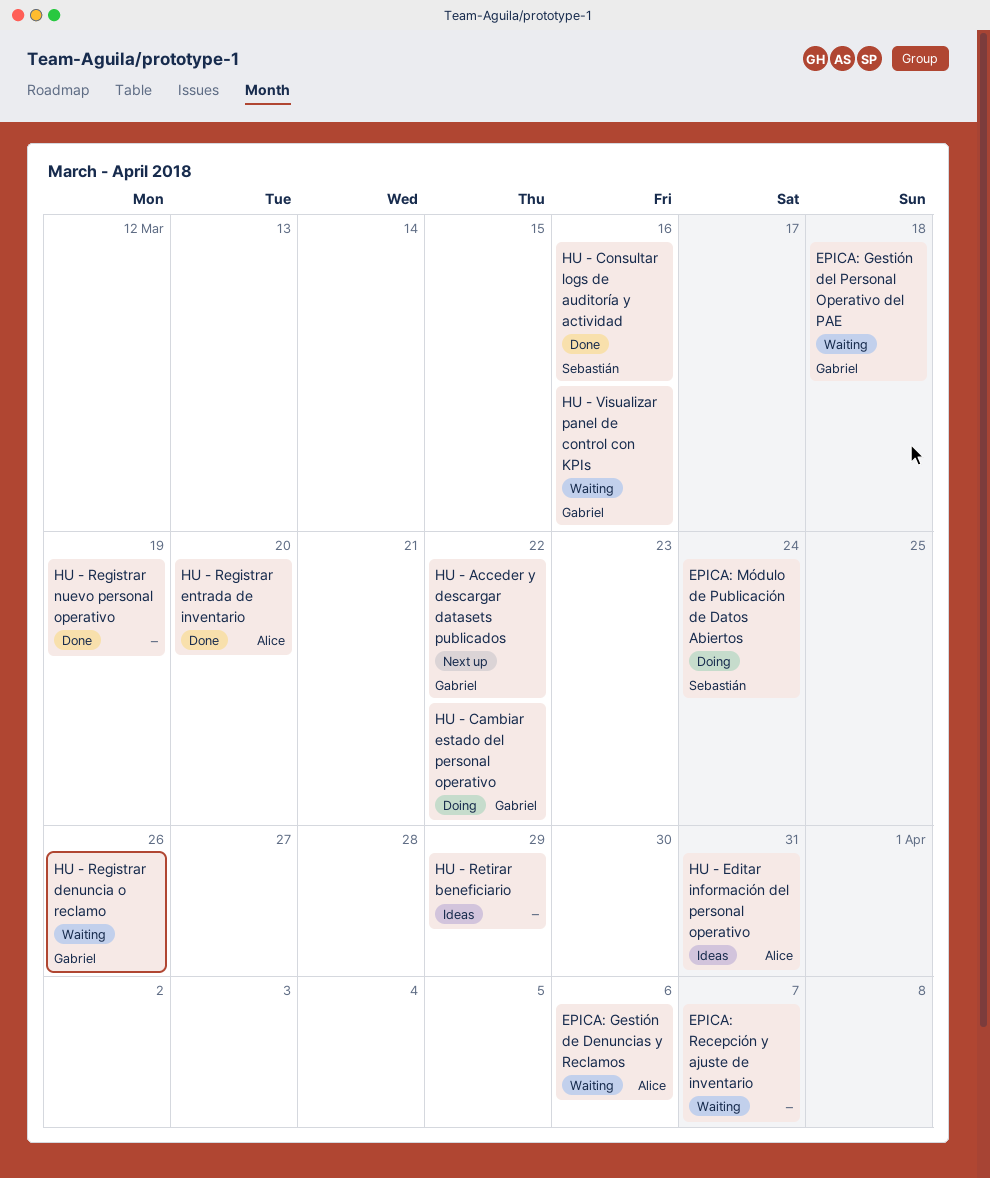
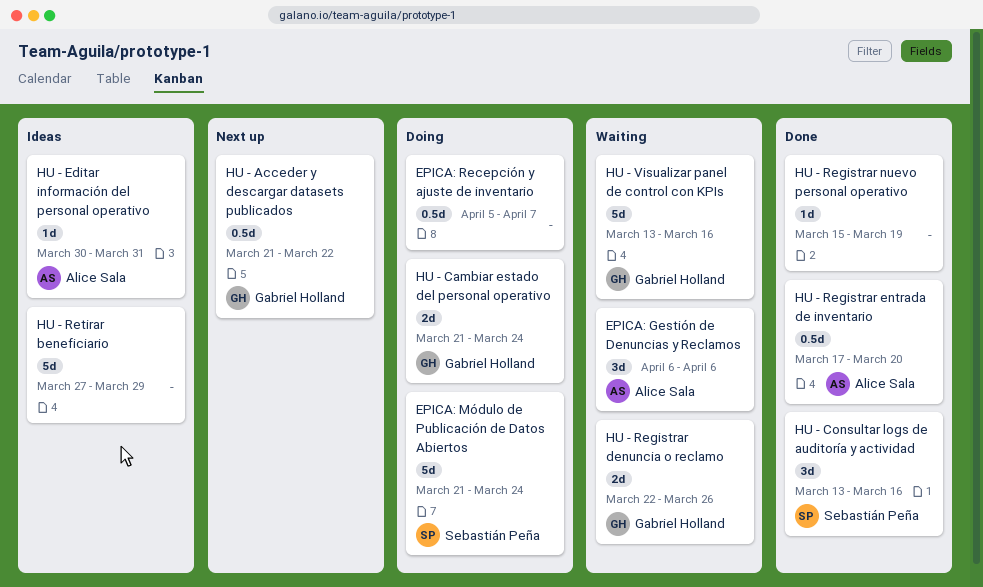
EPICA: Gestión del Personal Operativo del PAE: present -> none
EPICA: Recepción y ajuste de inventario, status: Waiting -> Doing
HU - Cambiar estado del personal operativo, due: Mar 22 -> Mar 24

